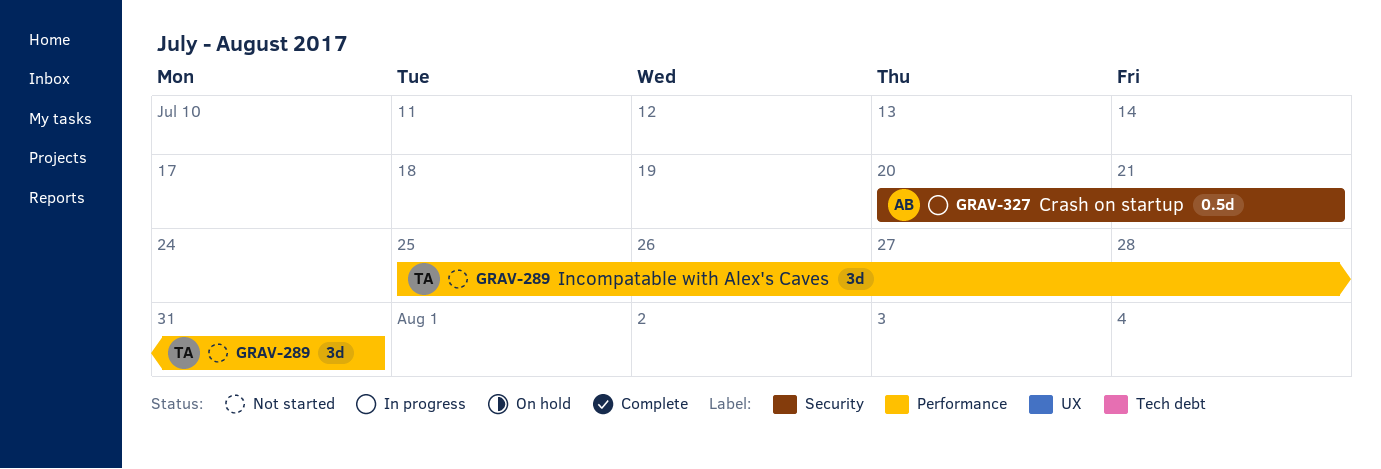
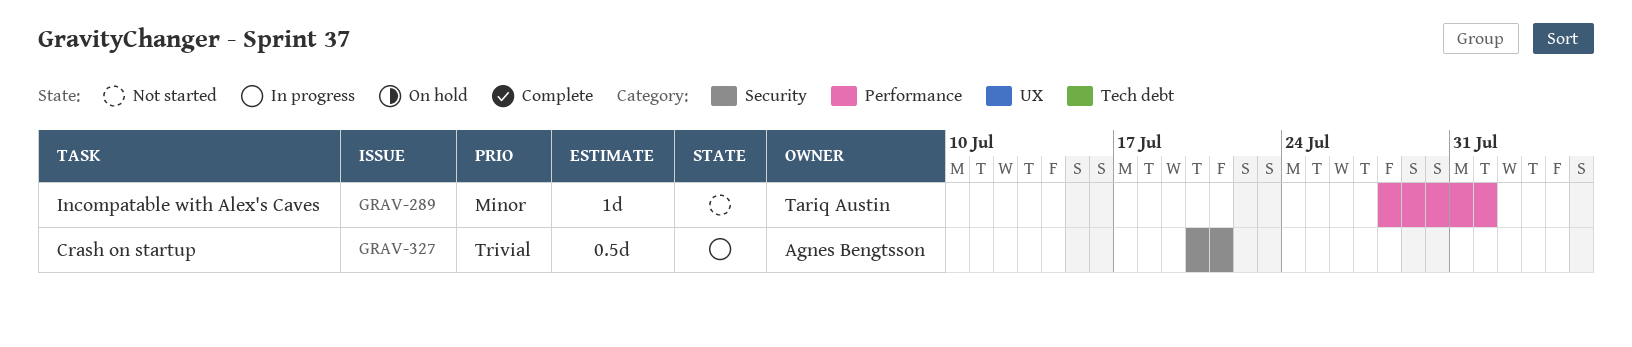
GRAV-289, estimate: 3d -> 1d
GRAV-289, start: Jul 25 -> Jul 28
GRAV-289, due: Jul 31 -> Aug 1

